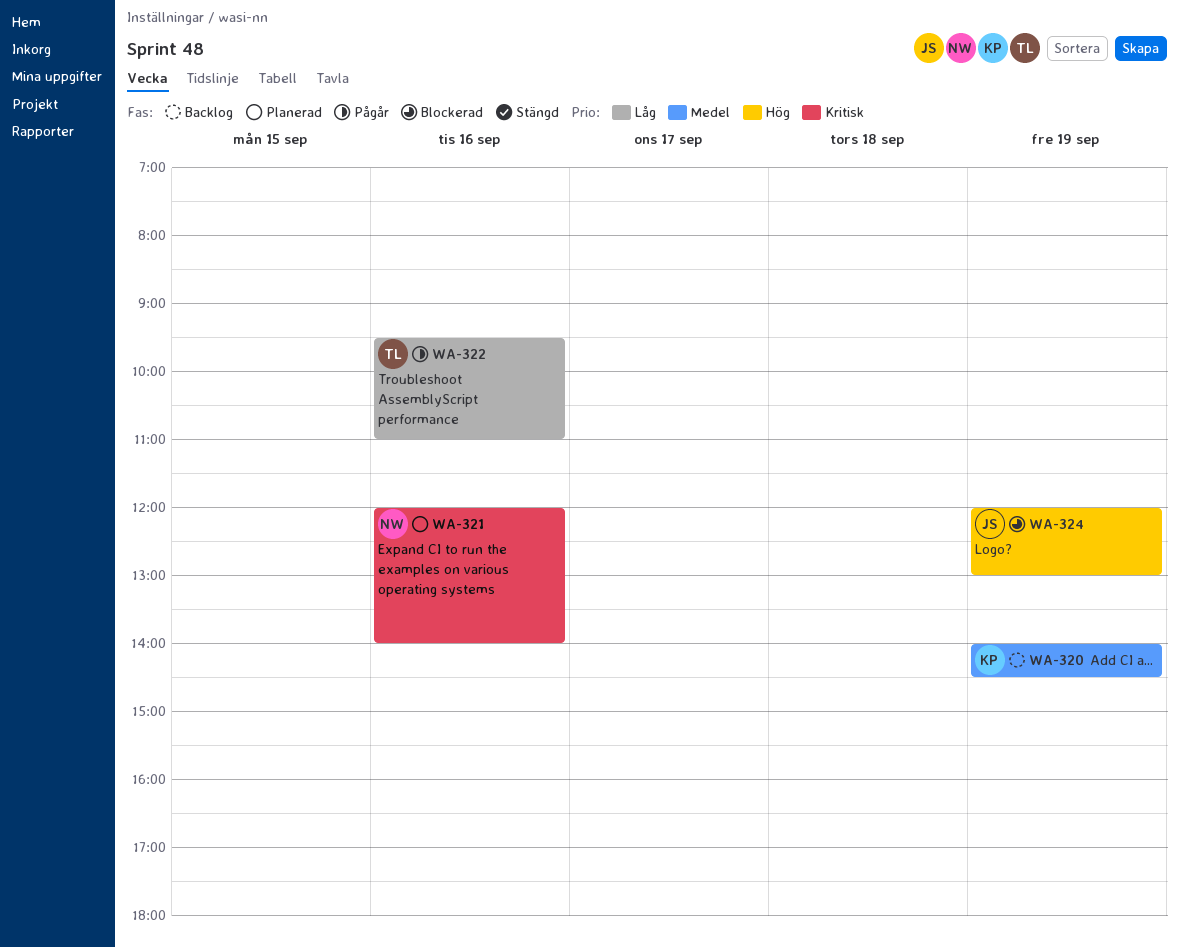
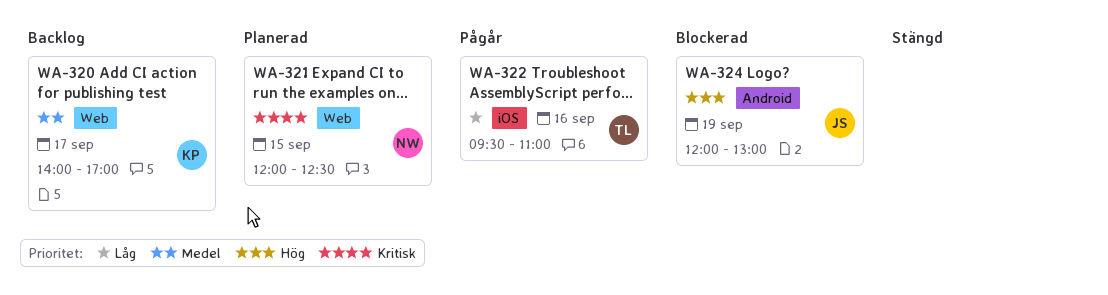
WA-320, day: Sep 19 -> Sep 17
WA-320, ends: 14:30 -> 17:00
WA-321, day: Sep 16 -> Sep 15
WA-321, ends: 14:00 -> 12:30

